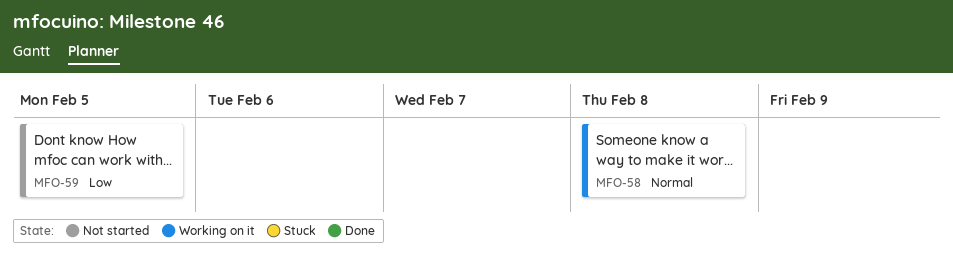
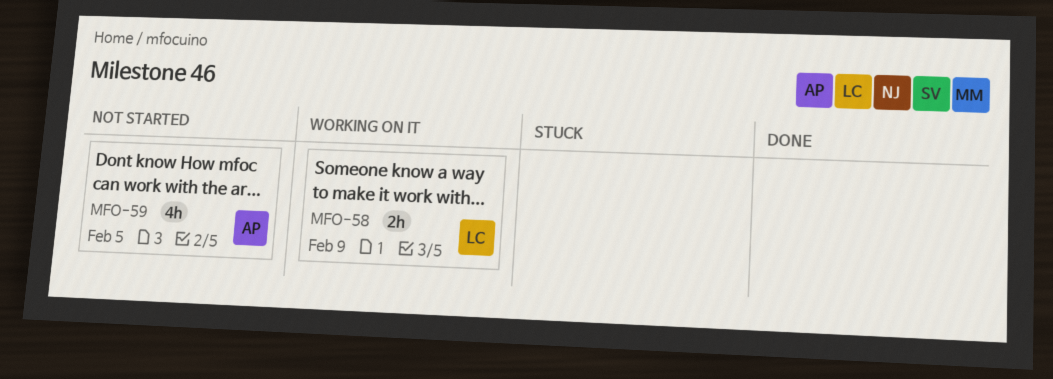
MFO-58, due: Feb 8 -> Feb 9

